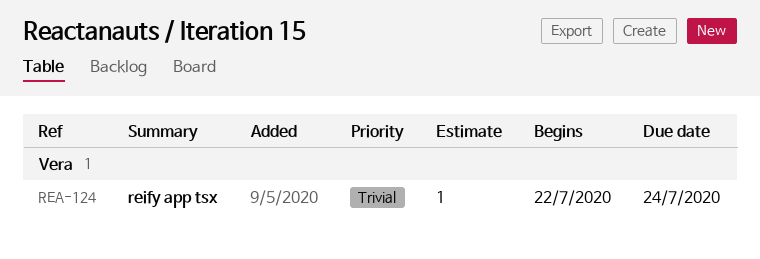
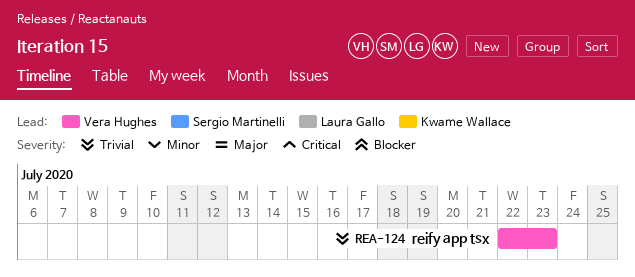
REA-124, due: Jul 24 -> Jul 23

